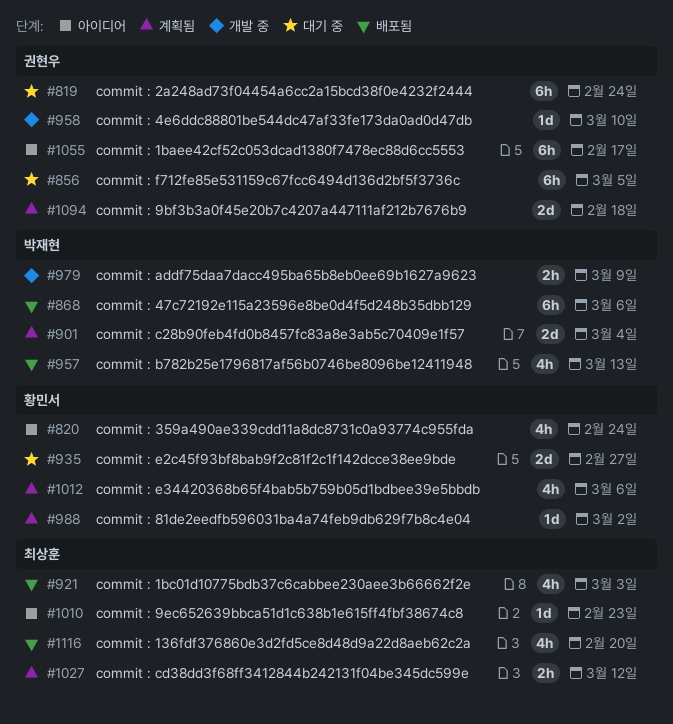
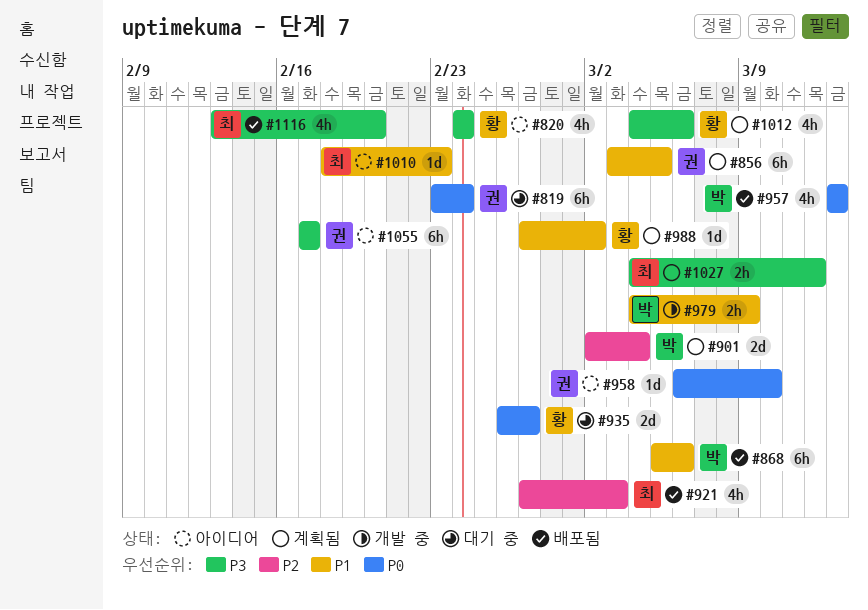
#856, status: 대기 중 -> 계획됨
#958, status: 개발 중 -> 아이디어
#1094: present -> none

